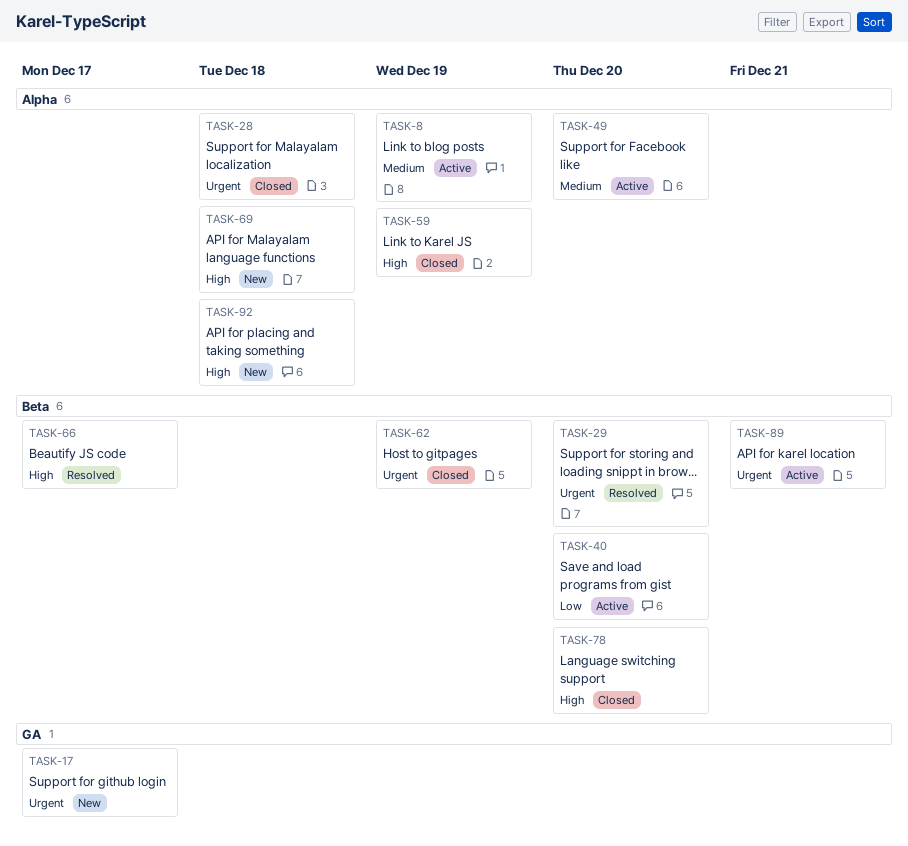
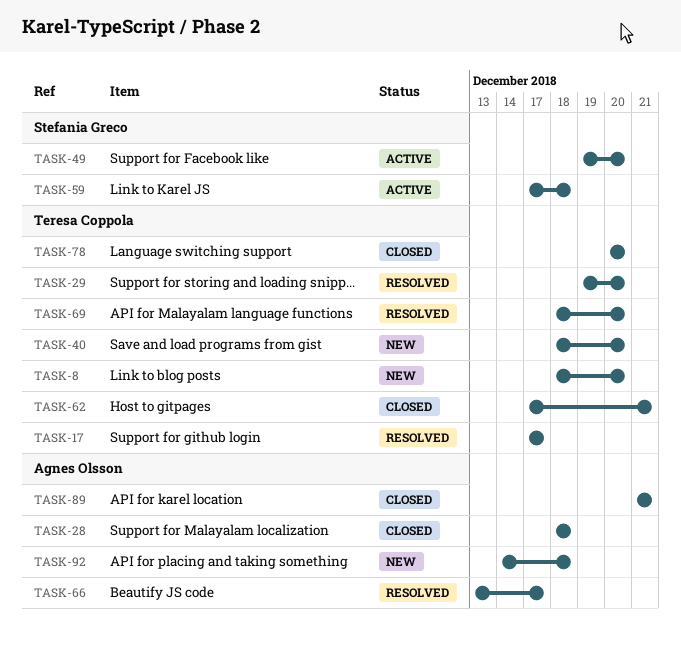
TASK-8, status: Active -> New
TASK-8, due: Dec 19 -> Dec 20
TASK-17, status: New -> Resolved
TASK-40, status: Active -> New
TASK-59, status: Closed -> Active
TASK-59, due: Dec 19 -> Dec 18
TASK-62, due: Dec 19 -> Dec 21
TASK-69, status: New -> Resolved
TASK-69, due: Dec 18 -> Dec 20
TASK-89, status: Active -> Closed

